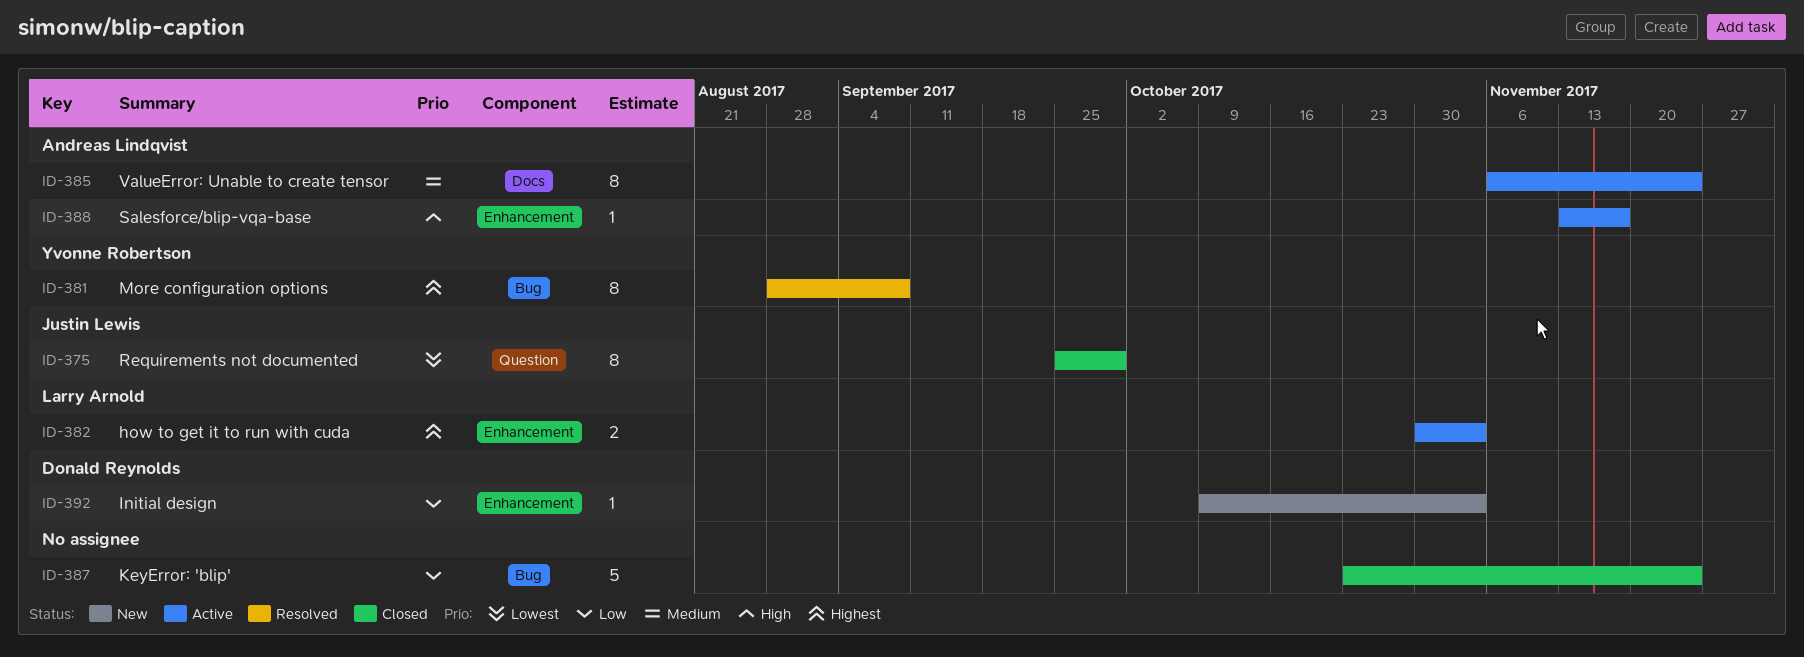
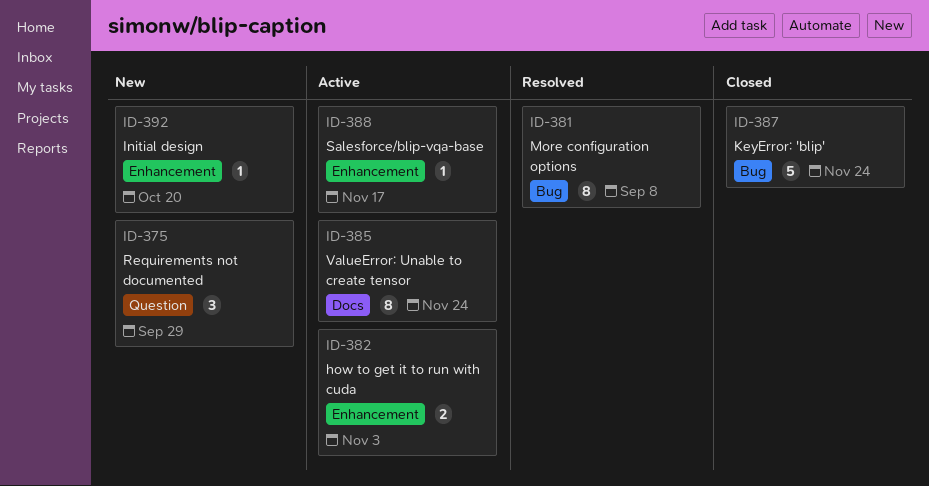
ID-375, status: Closed -> New
ID-375, estimate: 8 -> 3
ID-392, due: Nov 3 -> Oct 20

